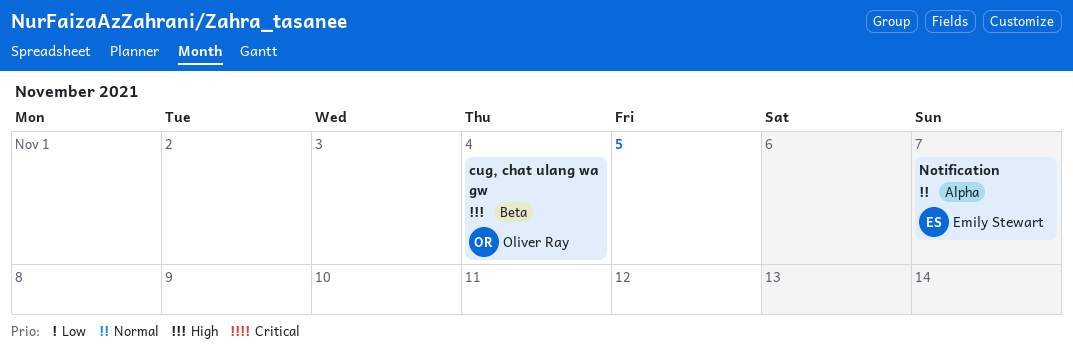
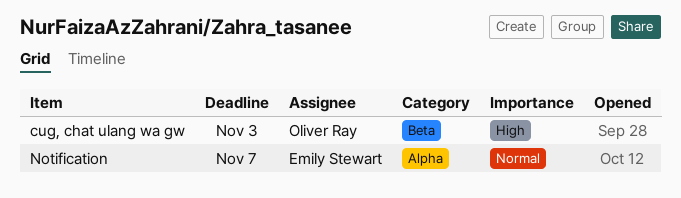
cug, chat ulang wa gw, due: Nov 4 -> Nov 3

